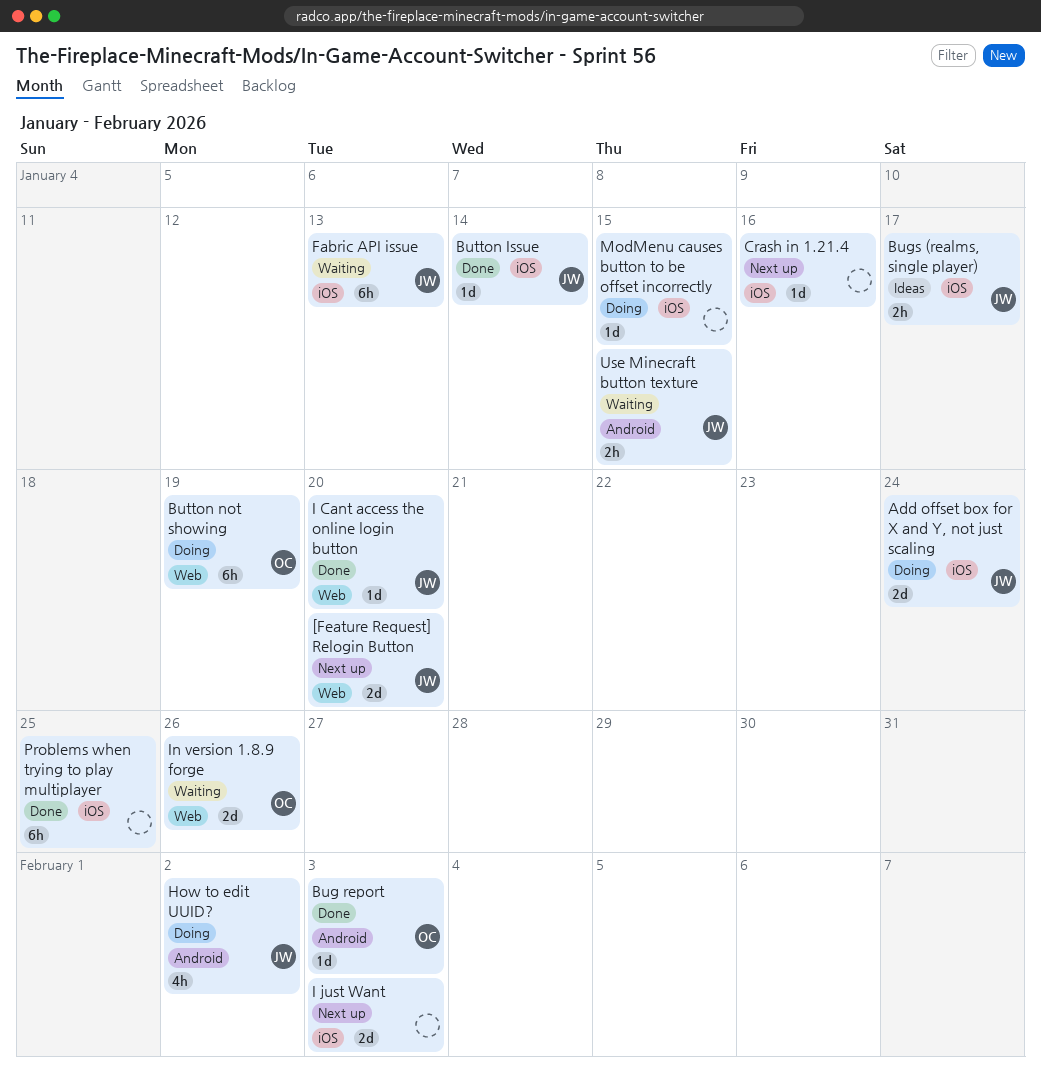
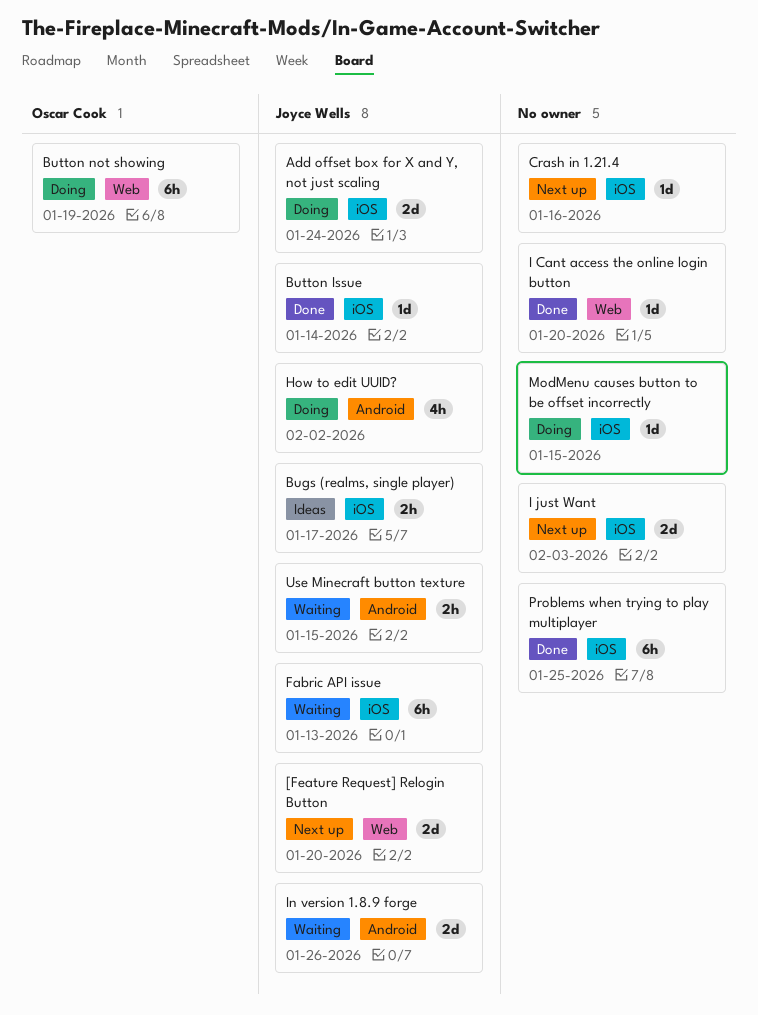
Bug report: present -> none
I Cant access the online login button, owner: Joyce Wells -> none
In version 1.8.9 forge, owner: Oscar Cook -> Joyce Wells
In version 1.8.9 forge, label: Web -> Android

